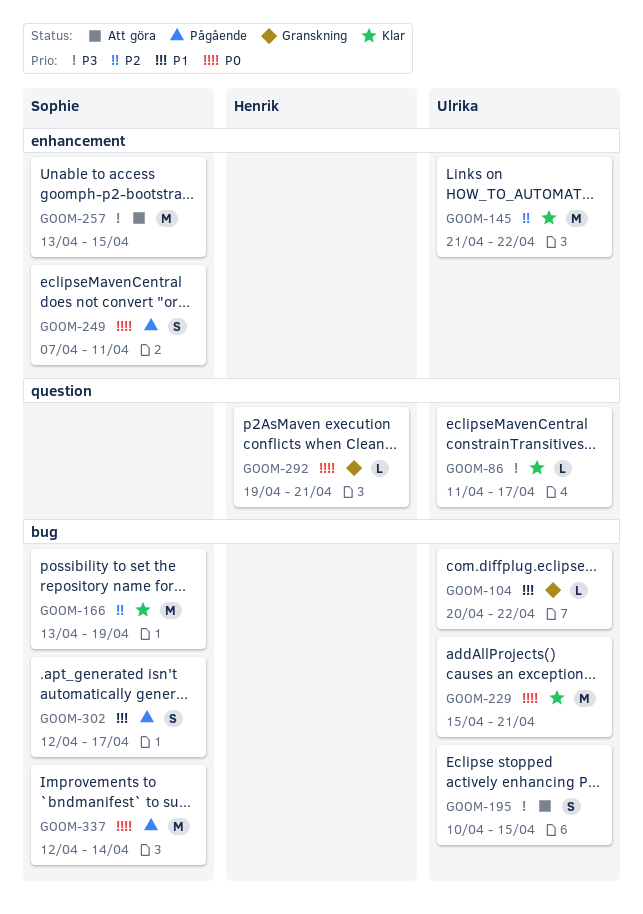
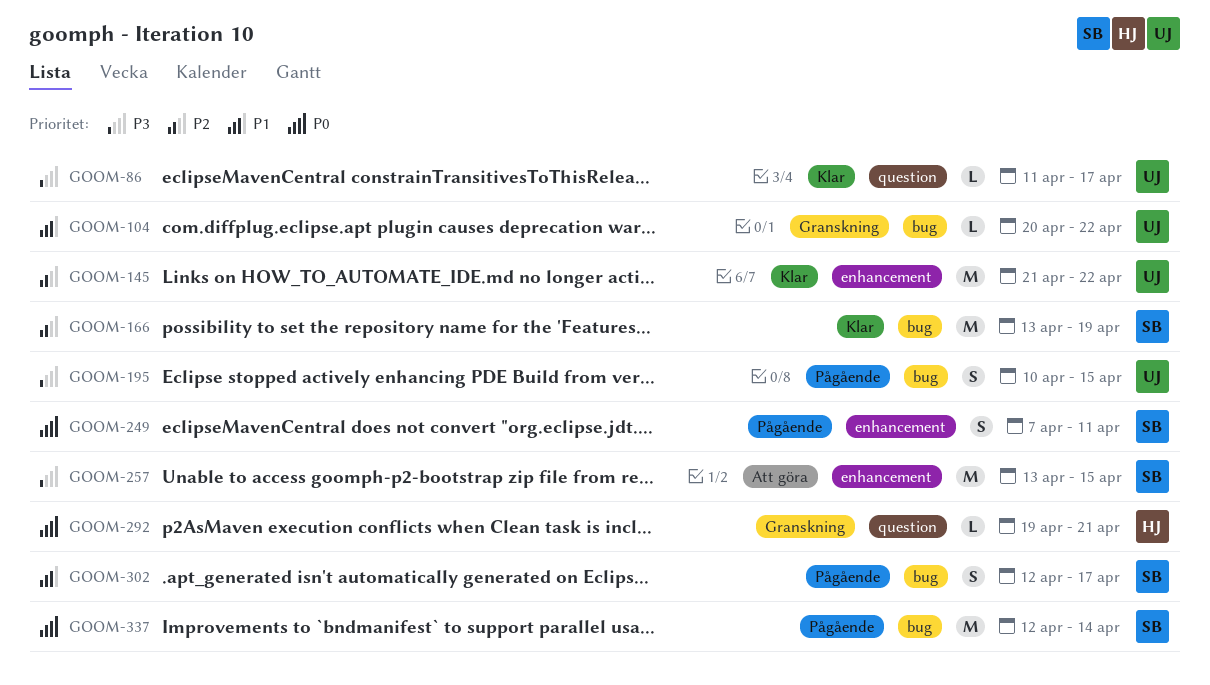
GOOM-195, status: Att göra -> Pågående
GOOM-229: present -> none

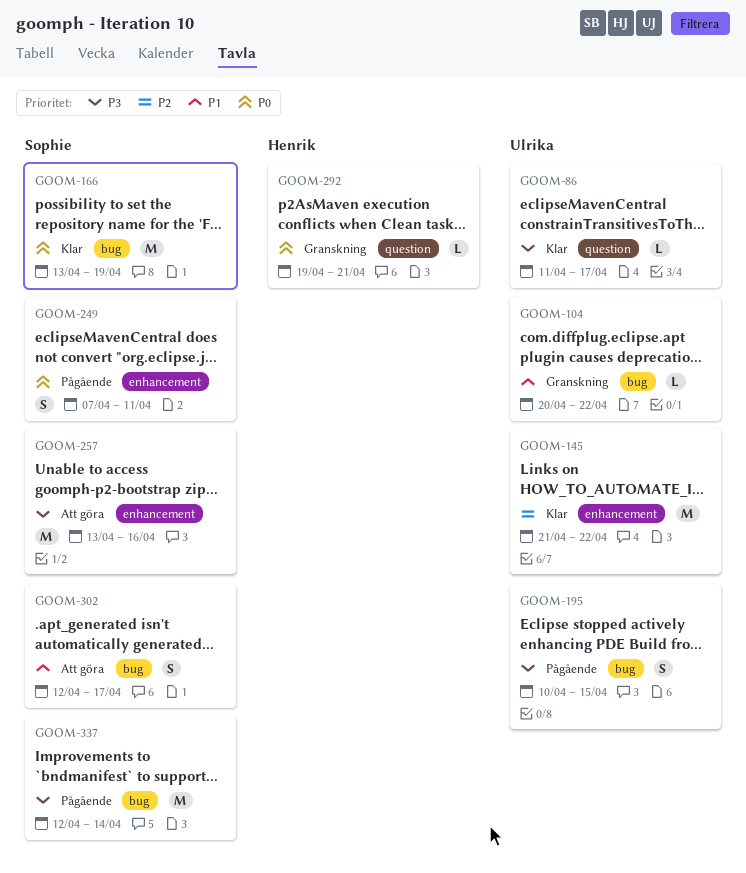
GOOM-166, priority: P2 -> P0
GOOM-257, due: Apr 15 -> Apr 16
GOOM-302, status: Pågående -> Att göra
GOOM-337, priority: P0 -> P3

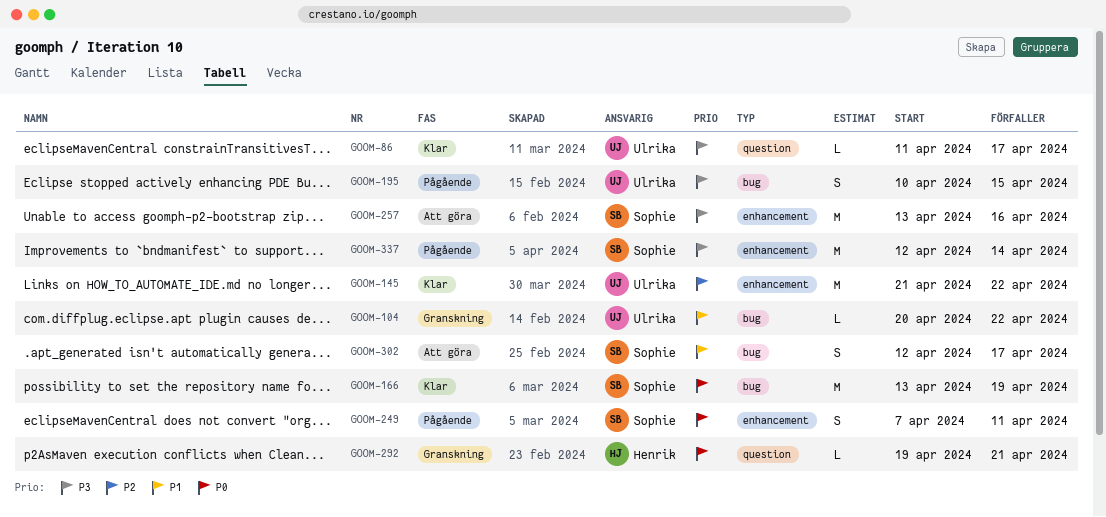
GOOM-337, label: bug -> enhancement

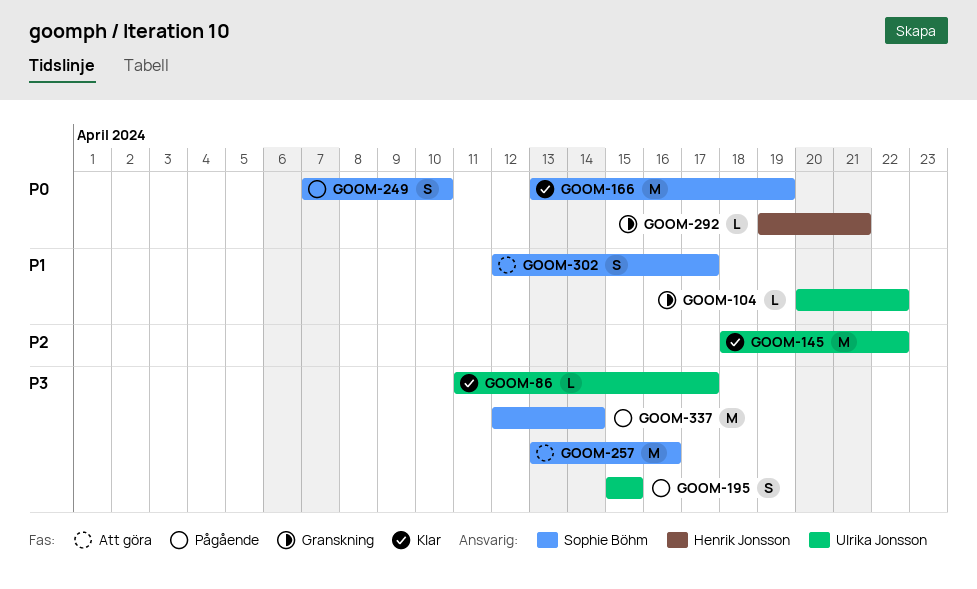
GOOM-145, start: Apr 21 -> Apr 18
GOOM-195, start: Apr 10 -> Apr 15
GOOM-249, due: Apr 11 -> Apr 10

